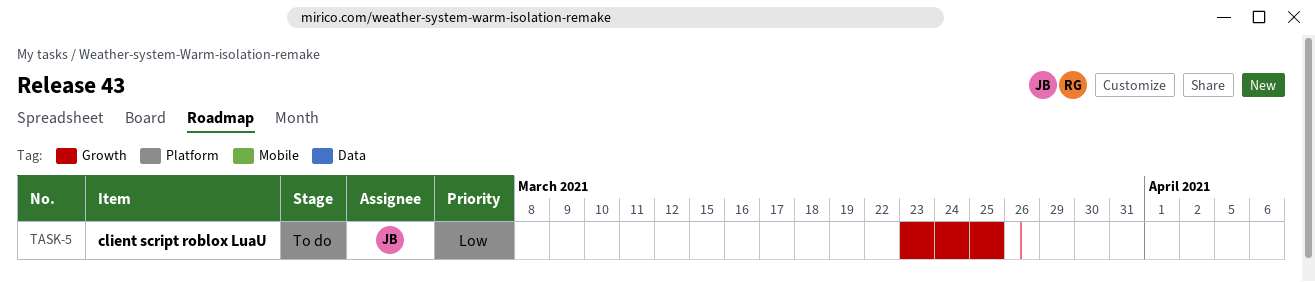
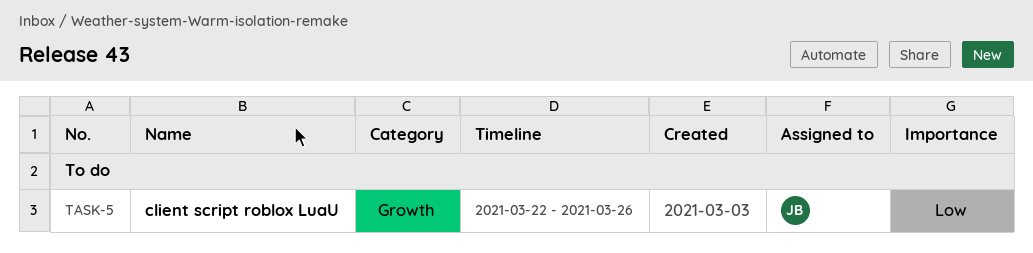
TASK-5, start: Mar 23 -> Mar 22
TASK-5, due: Mar 25 -> Mar 26

